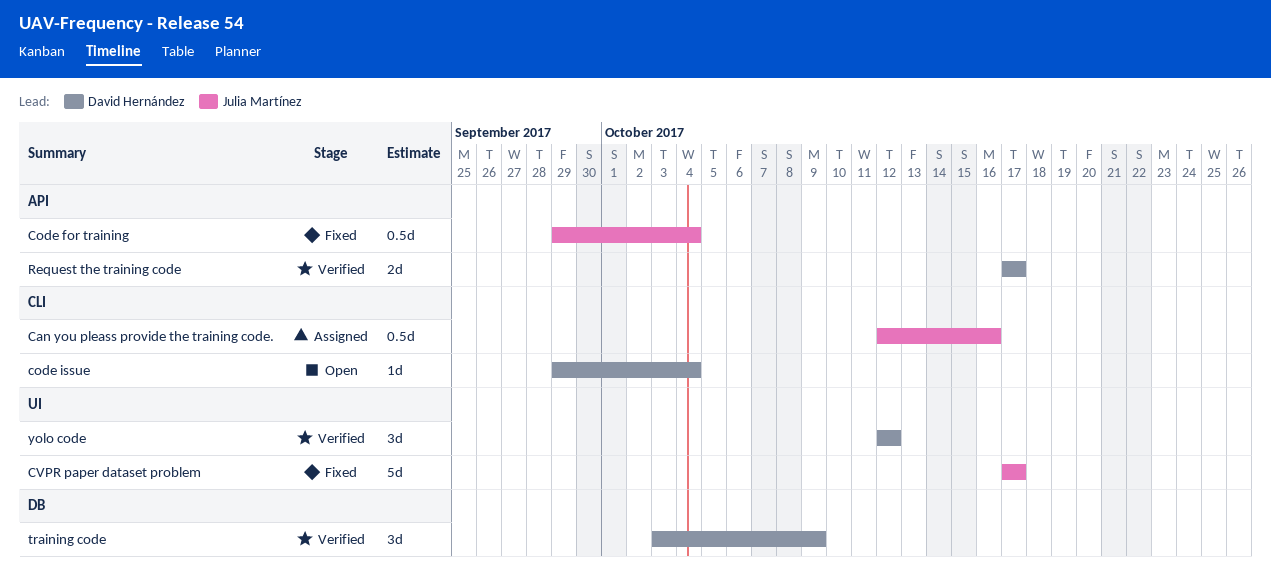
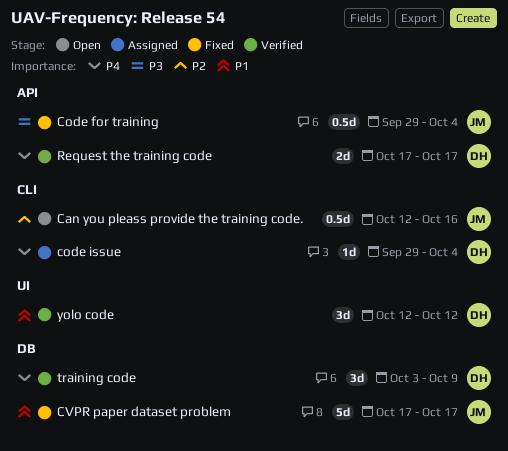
Can you pleass provide the training code., status: Assigned -> Open
code issue, status: Open -> Assigned
CVPR paper dataset problem, label: UI -> DB

